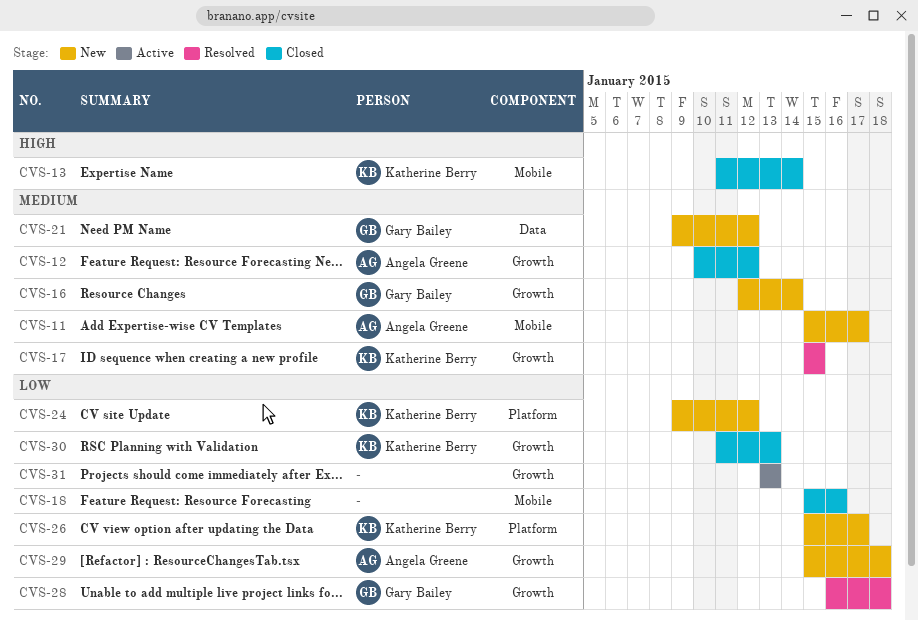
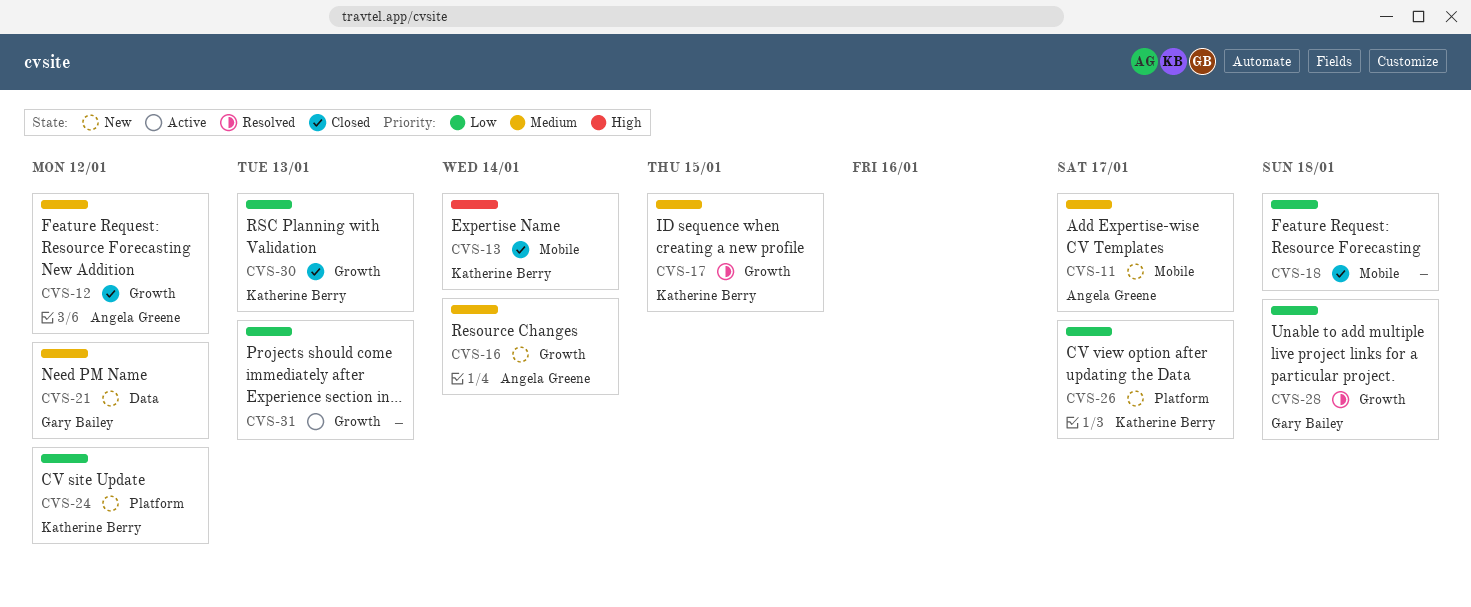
CVS-16, owner: Gary Bailey -> Angela Greene
CVS-18, due: Jan 16 -> Jan 18
CVS-29: present -> none

